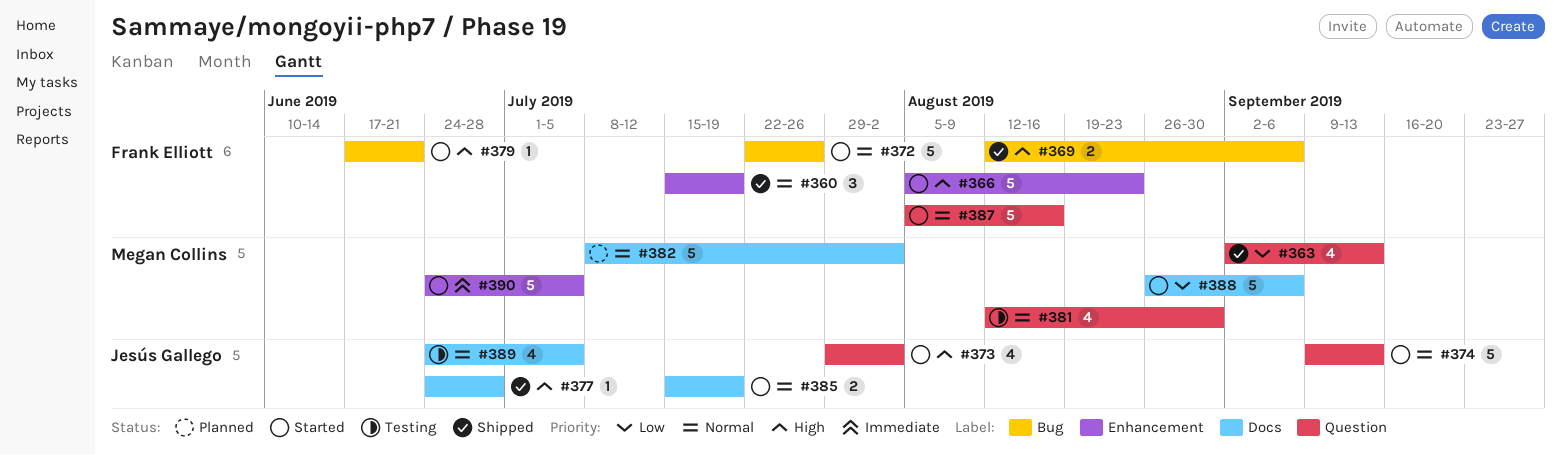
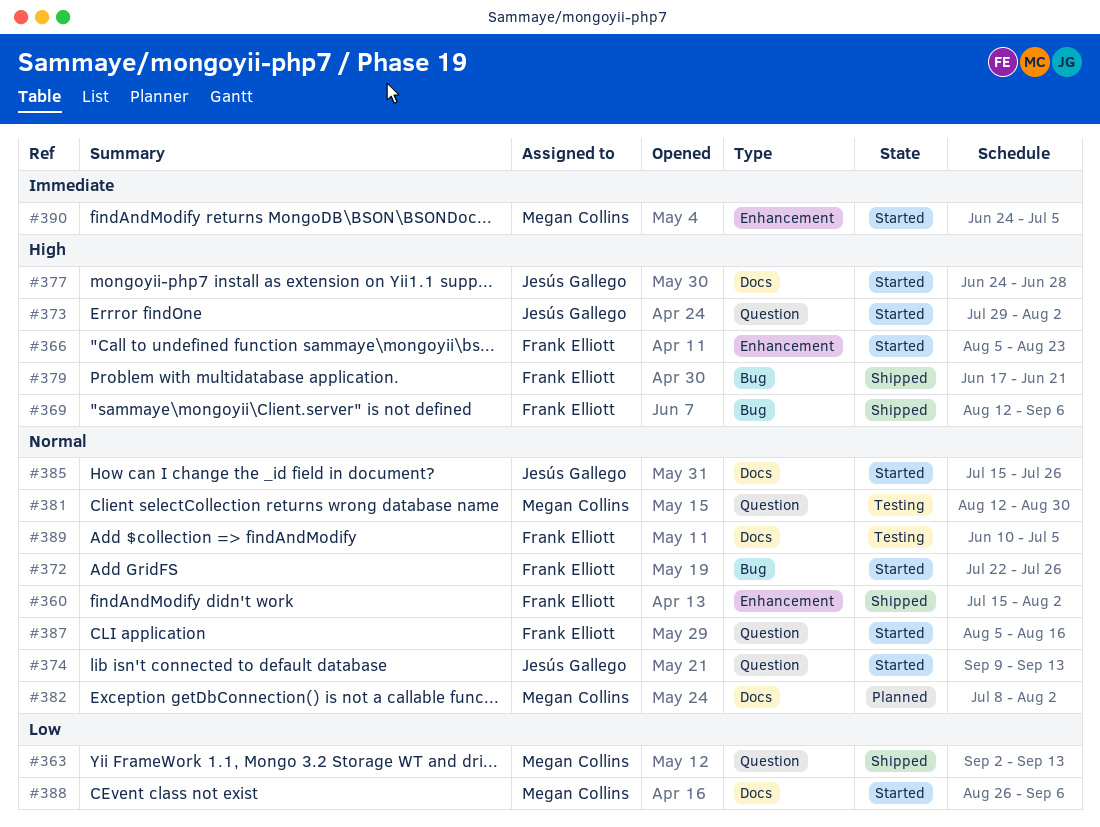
#360, due: Jul 19 -> Aug 2
#377, status: Shipped -> Started
#379, status: Started -> Shipped
#385, due: Jul 19 -> Jul 26
#389, owner: Jesús Gallego -> Frank Elliott
#389, start: Jun 24 -> Jun 10

